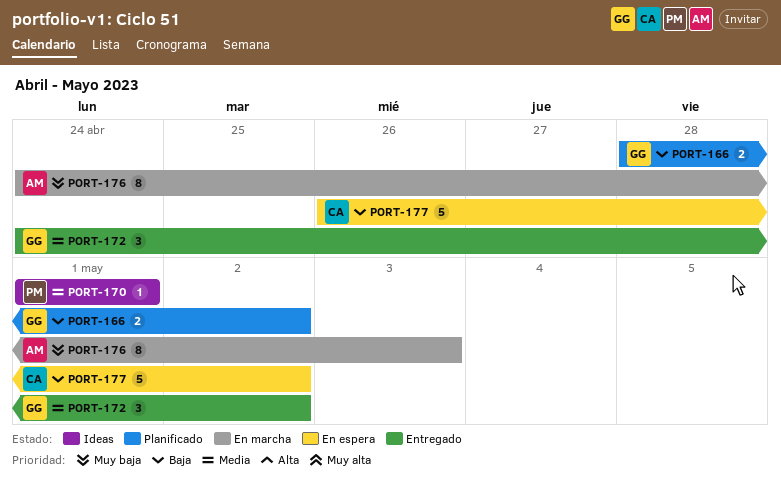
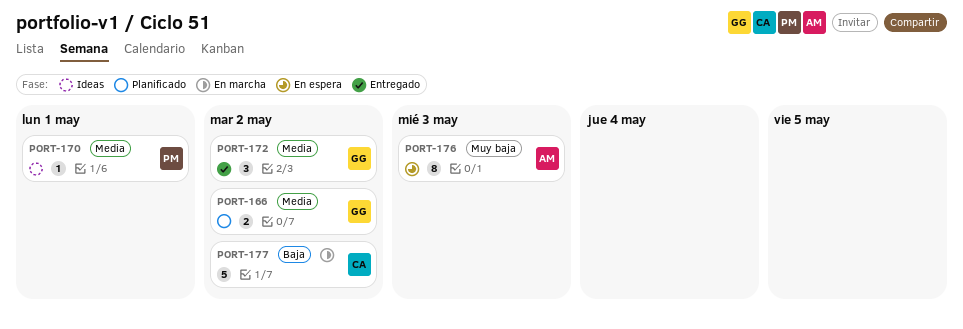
PORT-166, priority: Baja -> Media
PORT-176, status: En marcha -> En espera
PORT-177, status: En espera -> En marcha

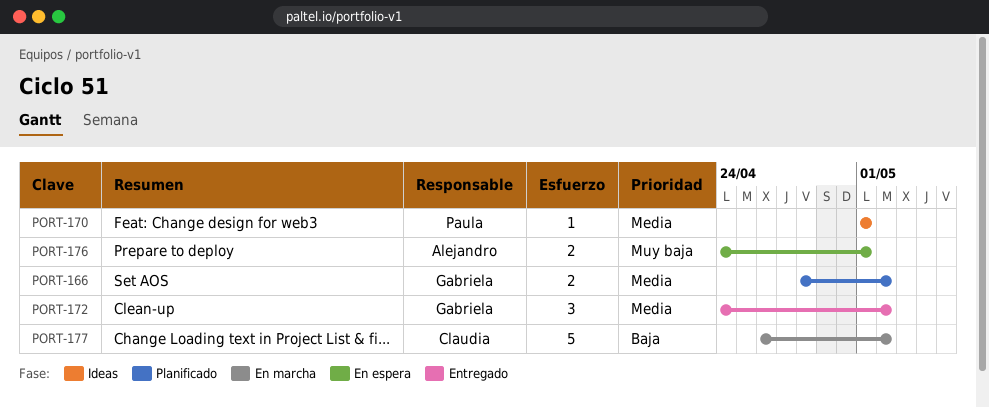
PORT-176, estimate: 8 -> 2
PORT-176, due: May 3 -> May 1

